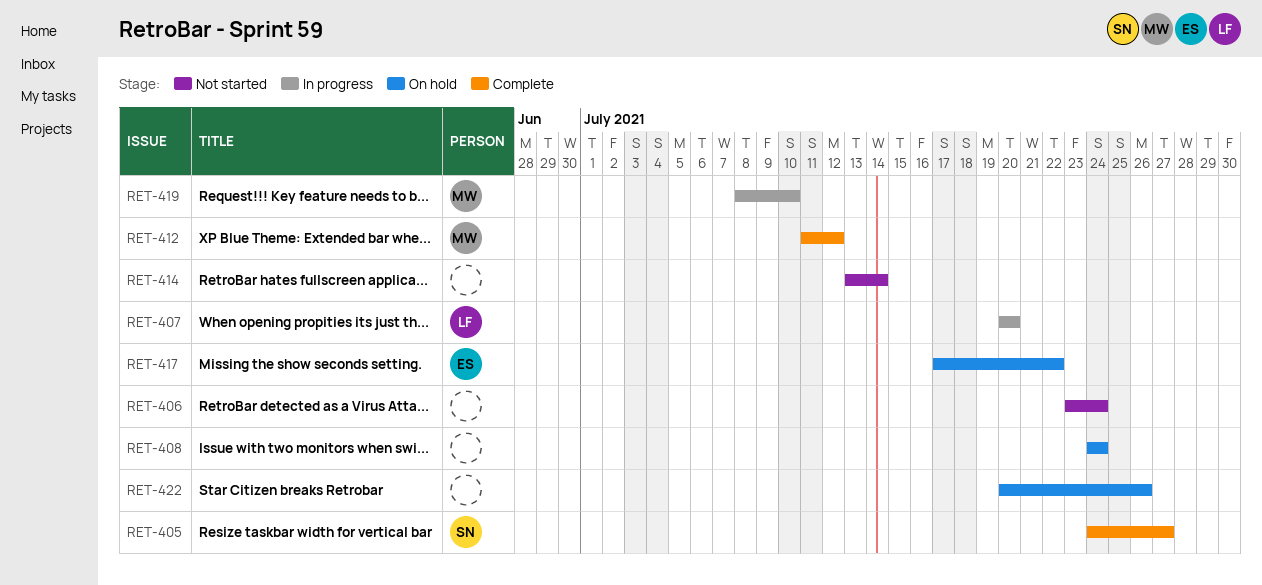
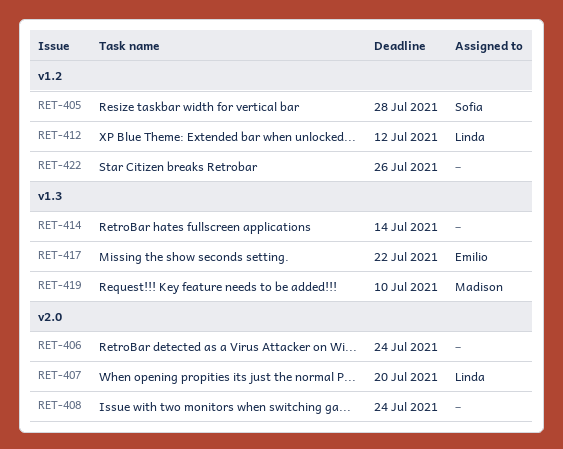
RET-405, due: Jul 27 -> Jul 28
RET-412, owner: Madison -> Linda

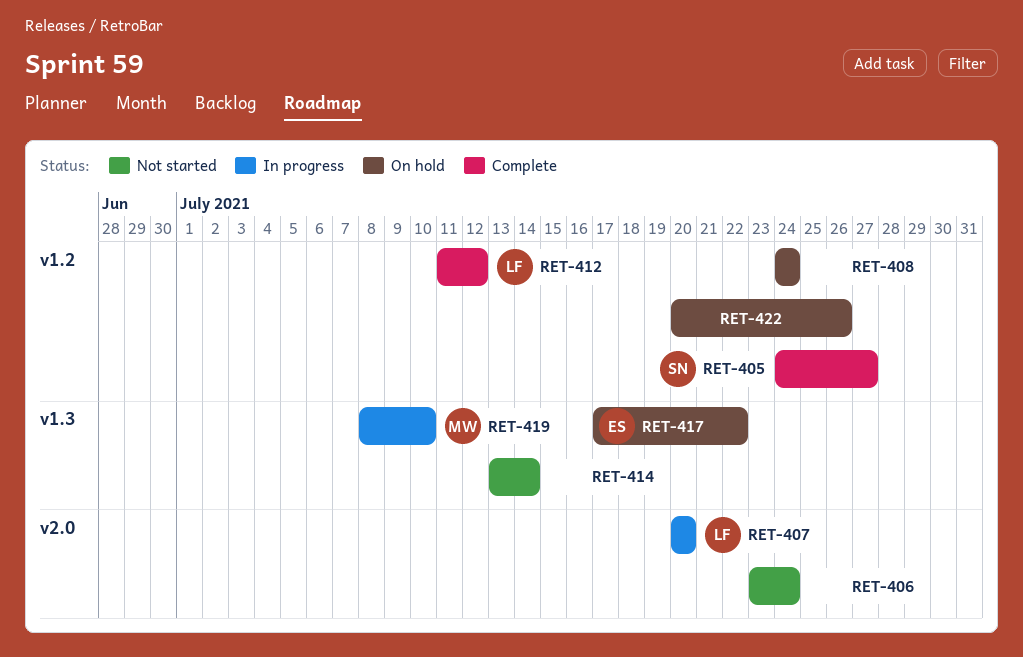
RET-405, due: Jul 28 -> Jul 27
RET-408, label: v2.0 -> v1.2

